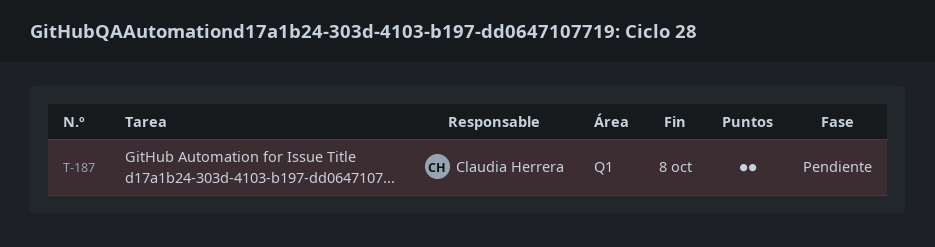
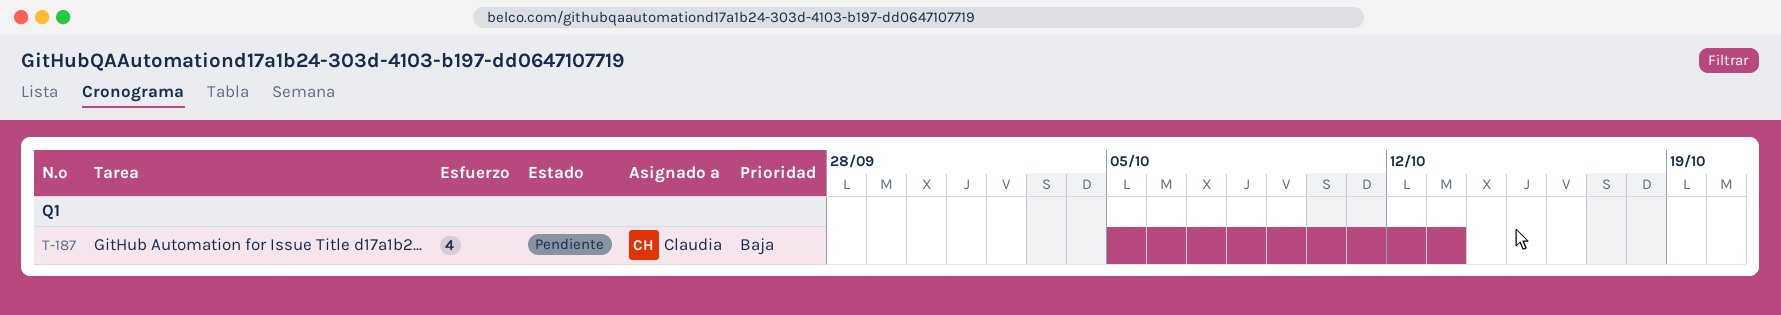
T-187, estimate: 2 -> 4
T-187, due: Oct 8 -> Oct 13

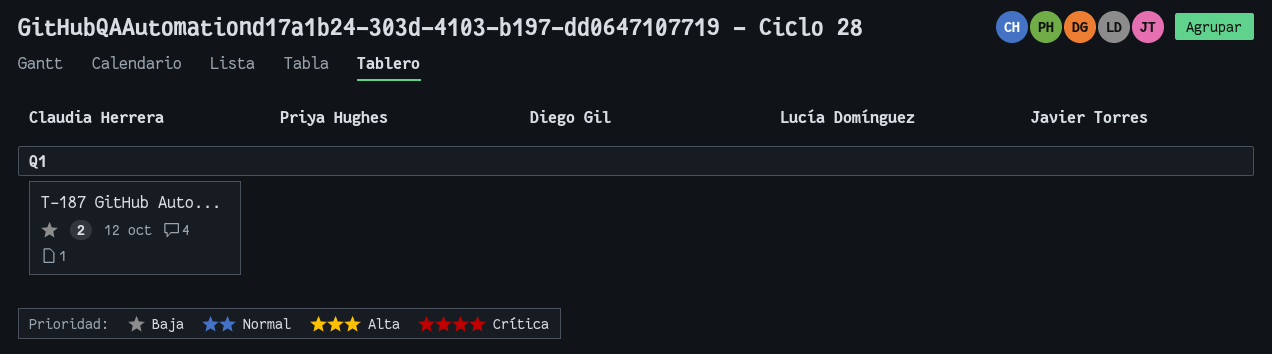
T-187, estimate: 4 -> 2
T-187, due: Oct 13 -> Oct 12

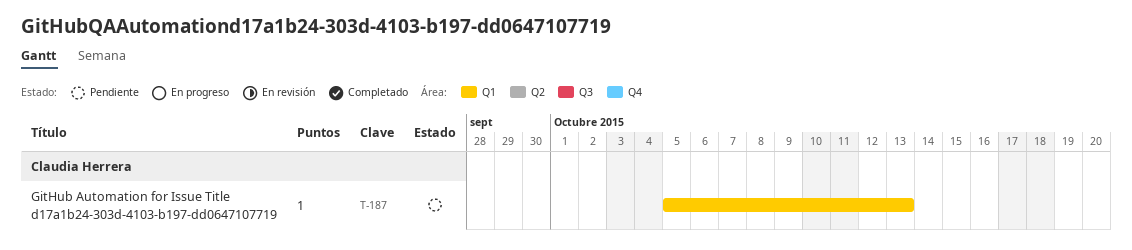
T-187, estimate: 2 -> 1
T-187, due: Oct 12 -> Oct 13

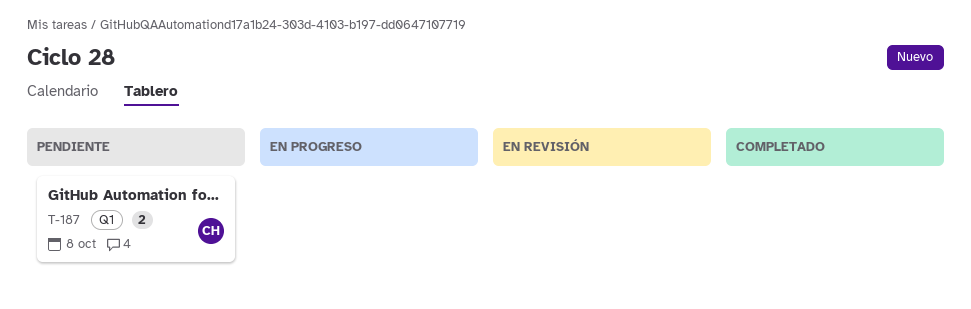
T-187, estimate: 1 -> 2
T-187, due: Oct 13 -> Oct 8

